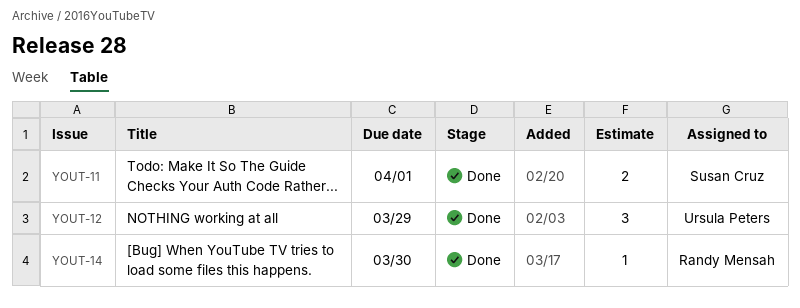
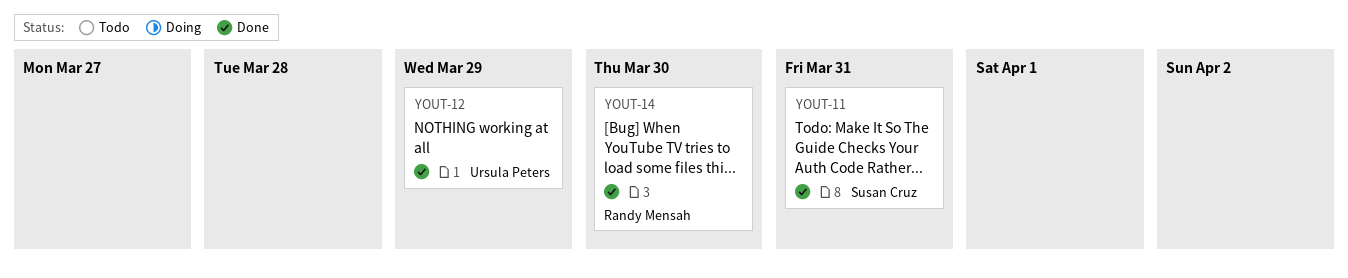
YOUT-11, due: Apr 1 -> Mar 31

